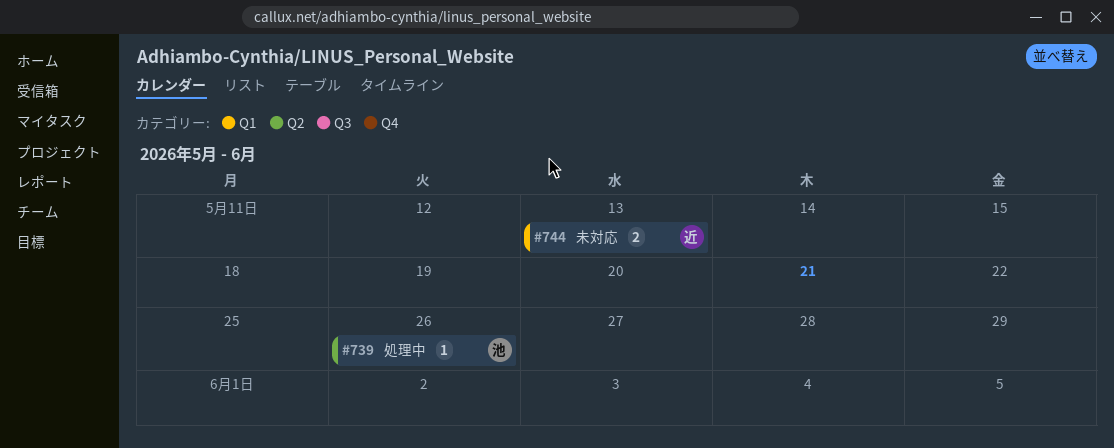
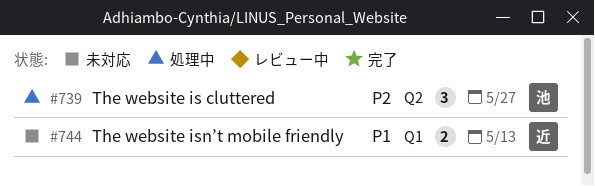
#739, estimate: 1 -> 3
#739, due: May 26 -> May 27

